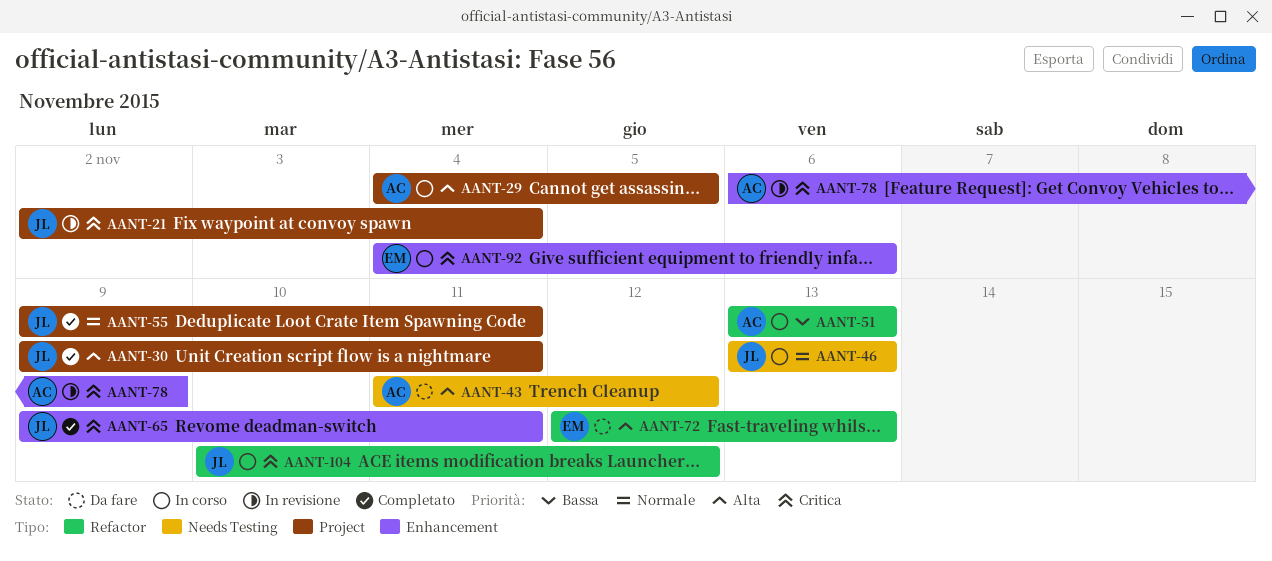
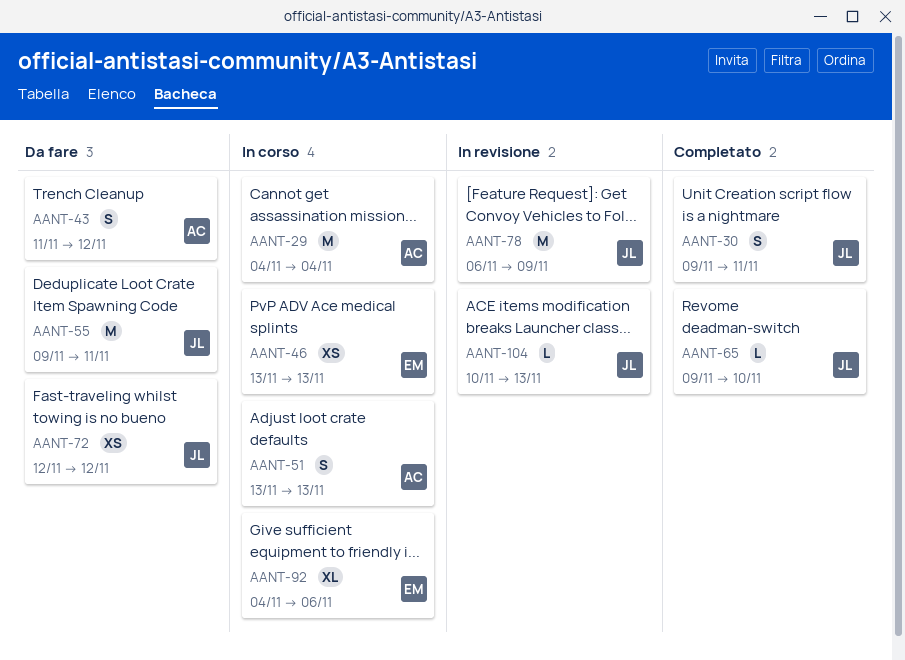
AANT-21: present -> none
AANT-29, due: Nov 5 -> Nov 4
AANT-46, owner: JL -> EM
AANT-55, status: Completato -> Da fare
AANT-65, due: Nov 11 -> Nov 10
AANT-72, owner: EM -> JL
AANT-72, due: Nov 13 -> Nov 12
AANT-78, owner: AC -> JL
AANT-104, status: In corso -> In revisione
AANT-104, due: Nov 12 -> Nov 13

